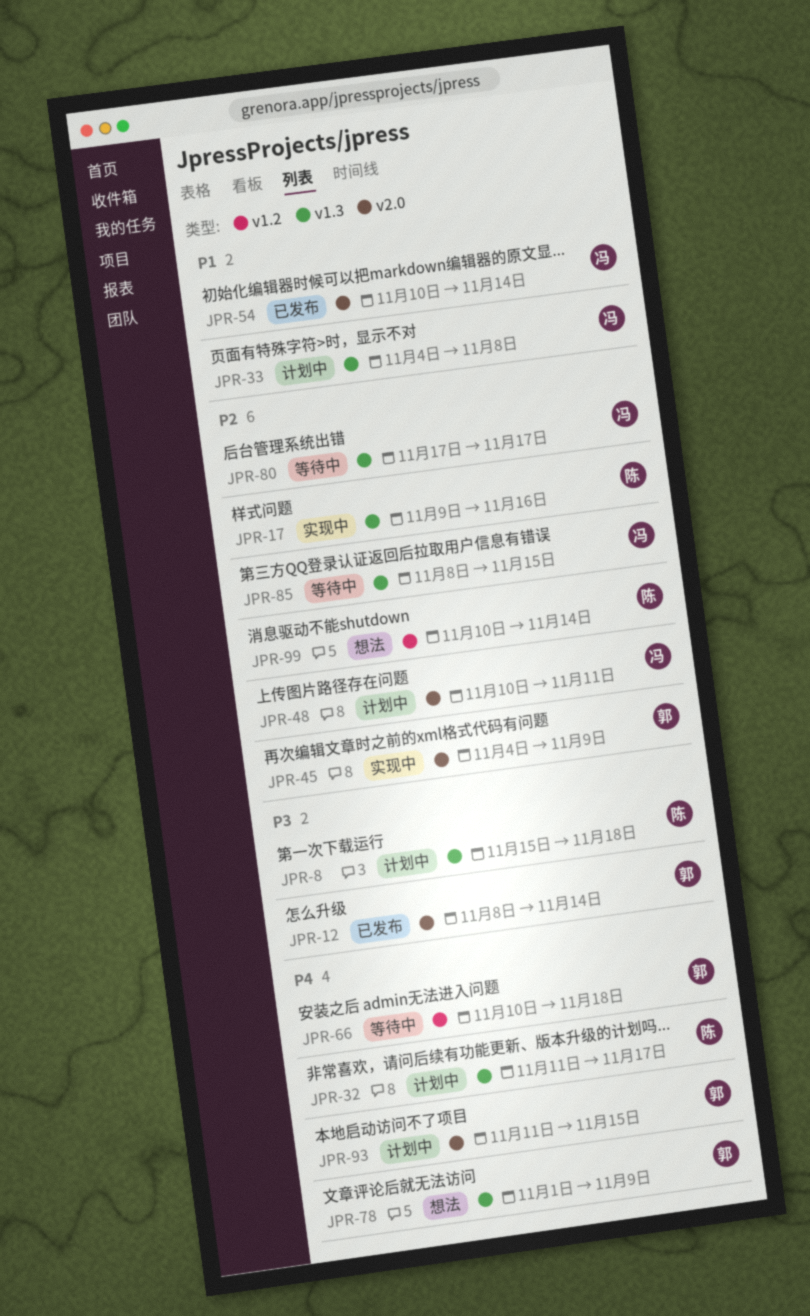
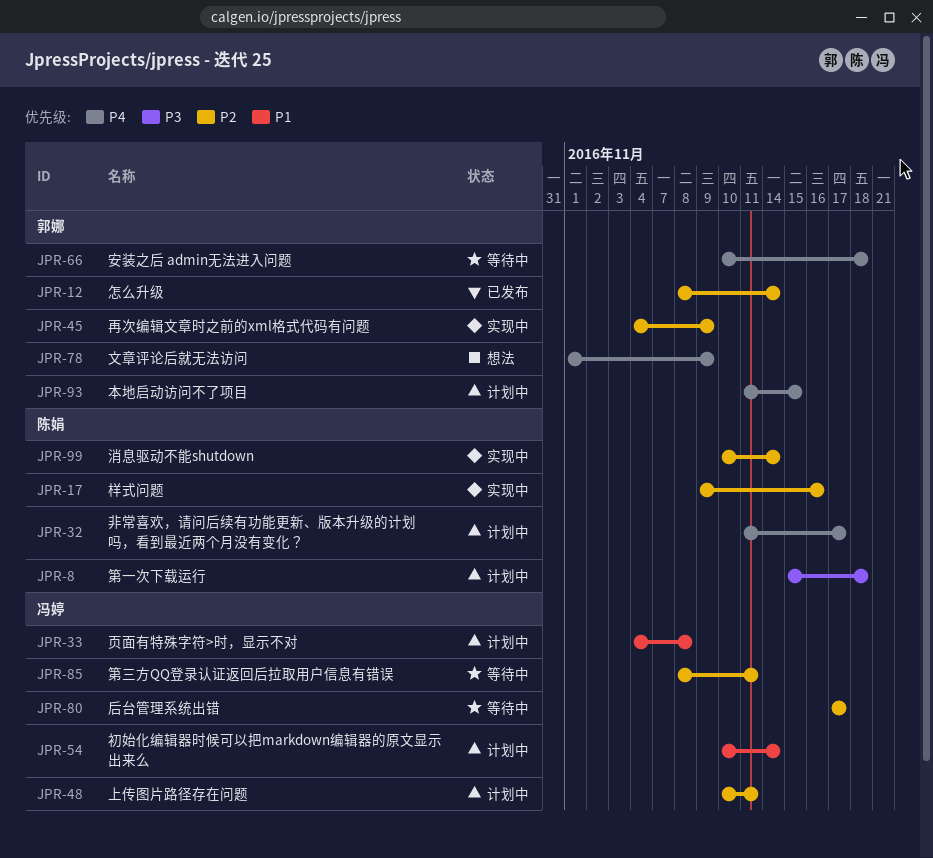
JPR-12, priority: P3 -> P2
JPR-54, status: 已发布 -> 计划中
JPR-85, due: Nov 15 -> Nov 11
JPR-99, status: 想法 -> 实现中

